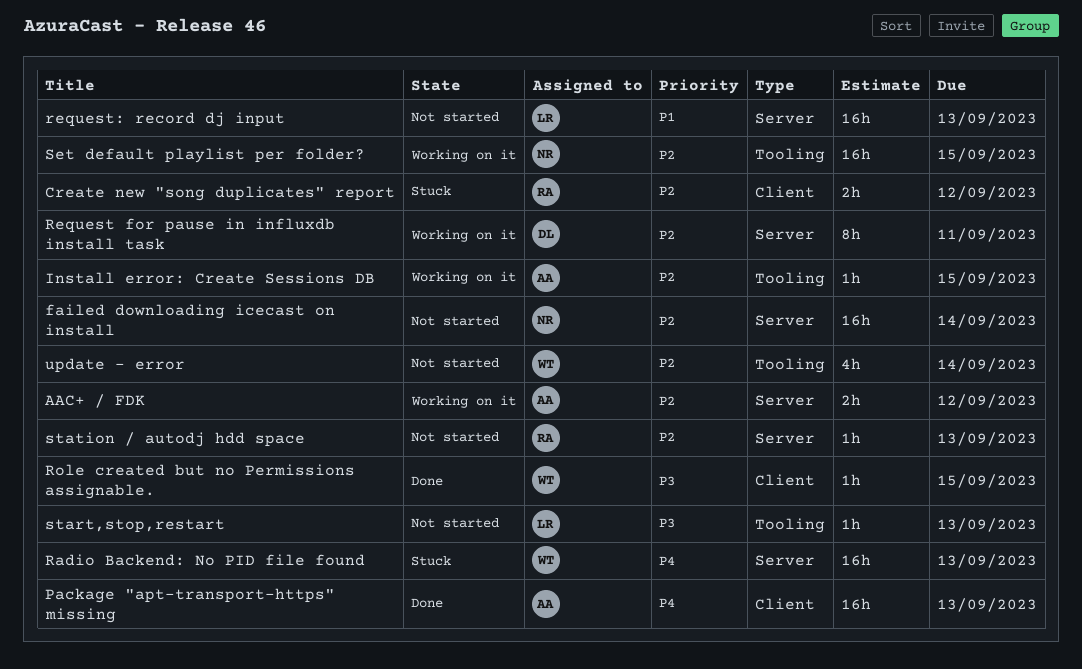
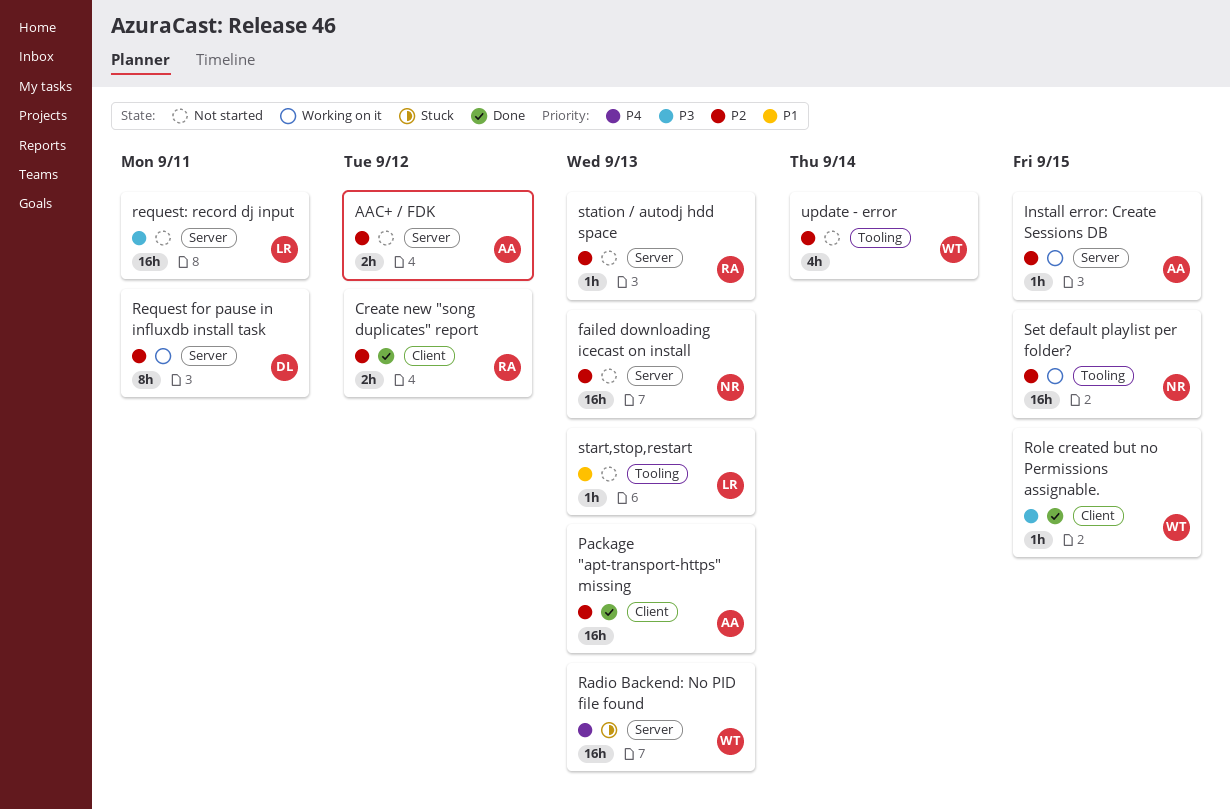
AAC+ / FDK, status: Working on it -> Not started
Create new "song duplicates" report, status: Stuck -> Done
failed downloading icecast on install, due: Sep 14 -> Sep 13
Install error: Create Sessions DB, label: Tooling -> Server
Package "apt-transport-https" missing, priority: P4 -> P2
request: record dj input, priority: P1 -> P3
request: record dj input, due: Sep 13 -> Sep 11
start,stop,restart, priority: P3 -> P1

